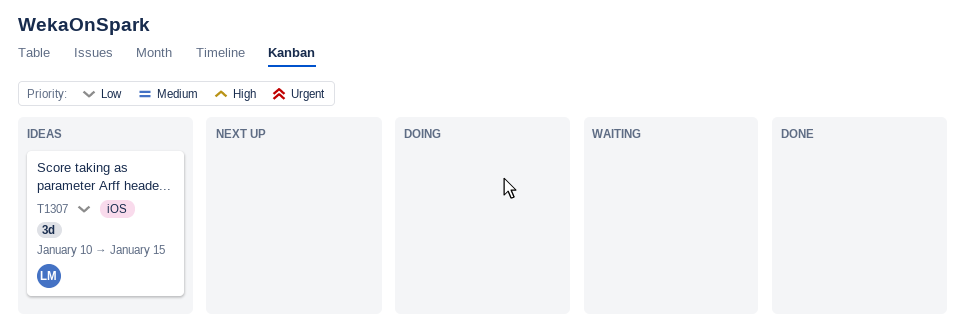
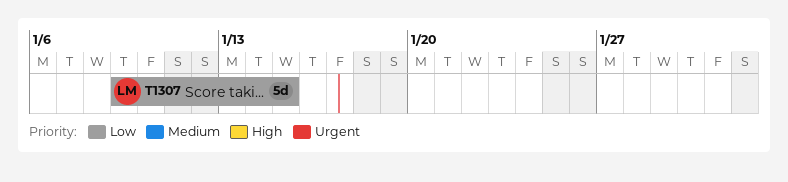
T1307, estimate: 3d -> 5d
T1307, start: Jan 10 -> Jan 9

